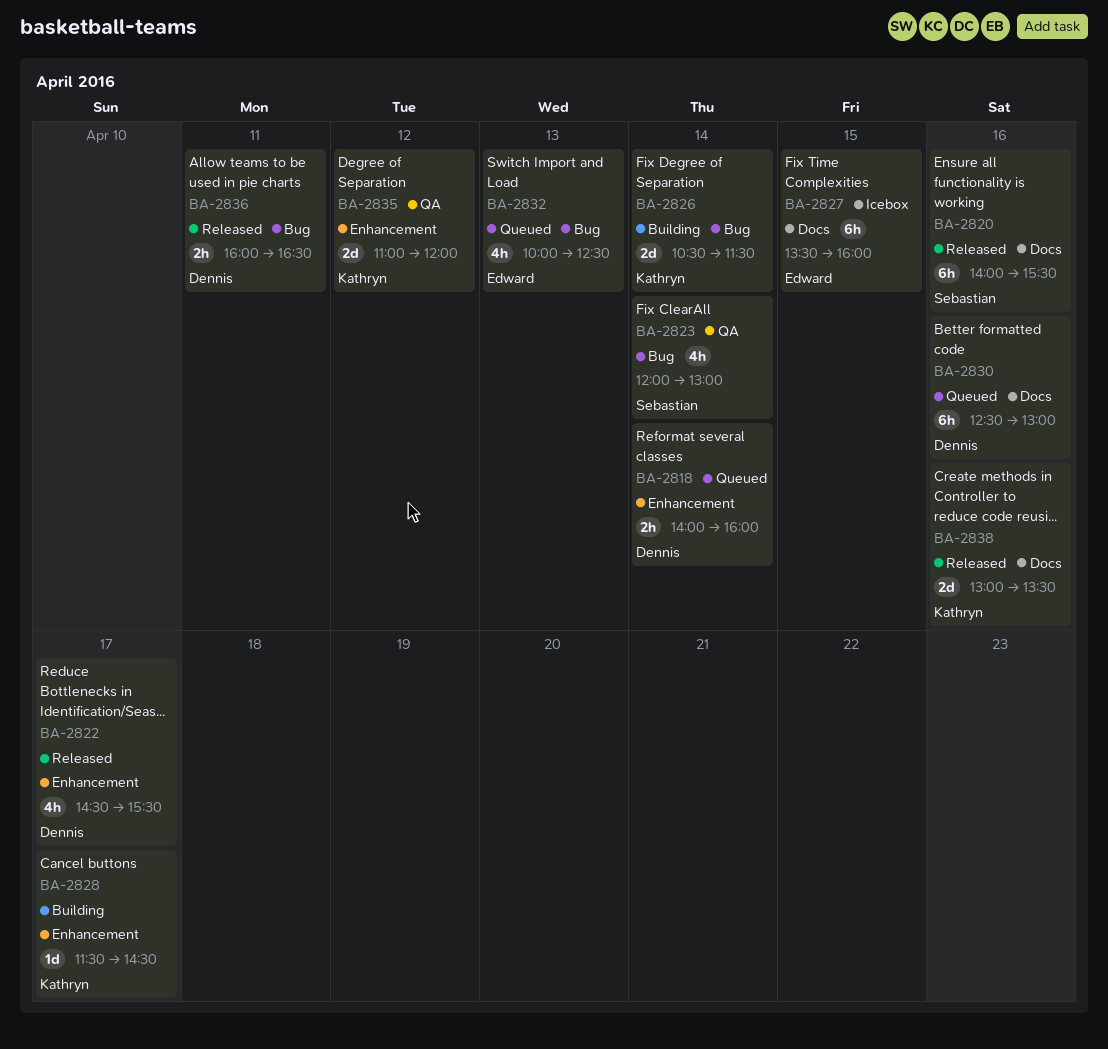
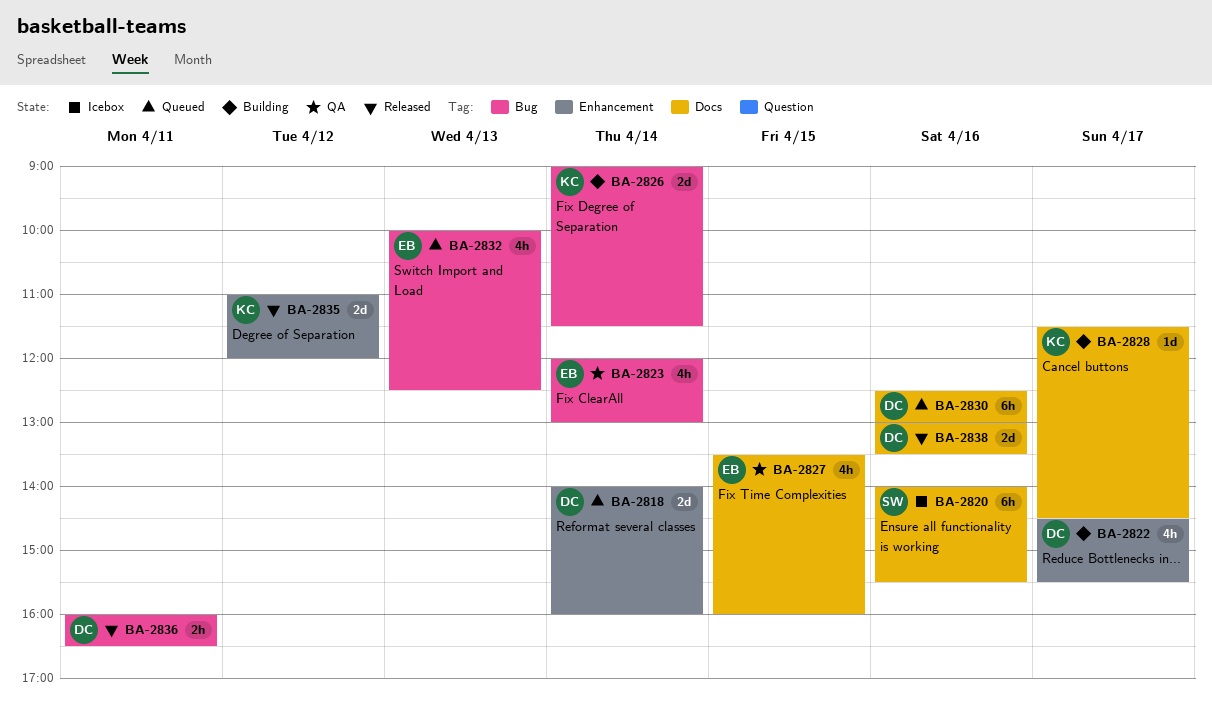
BA-2818, estimate: 2h -> 2d
BA-2820, status: Released -> Icebox
BA-2822, status: Released -> Building
BA-2823, owner: Sebastian -> Edward
BA-2826, begins: 10:30 -> 09:00
BA-2827, status: Icebox -> QA
BA-2827, estimate: 6h -> 4h
BA-2828, label: Enhancement -> Docs
BA-2835, status: QA -> Released
BA-2838, owner: Kathryn -> Dennis

